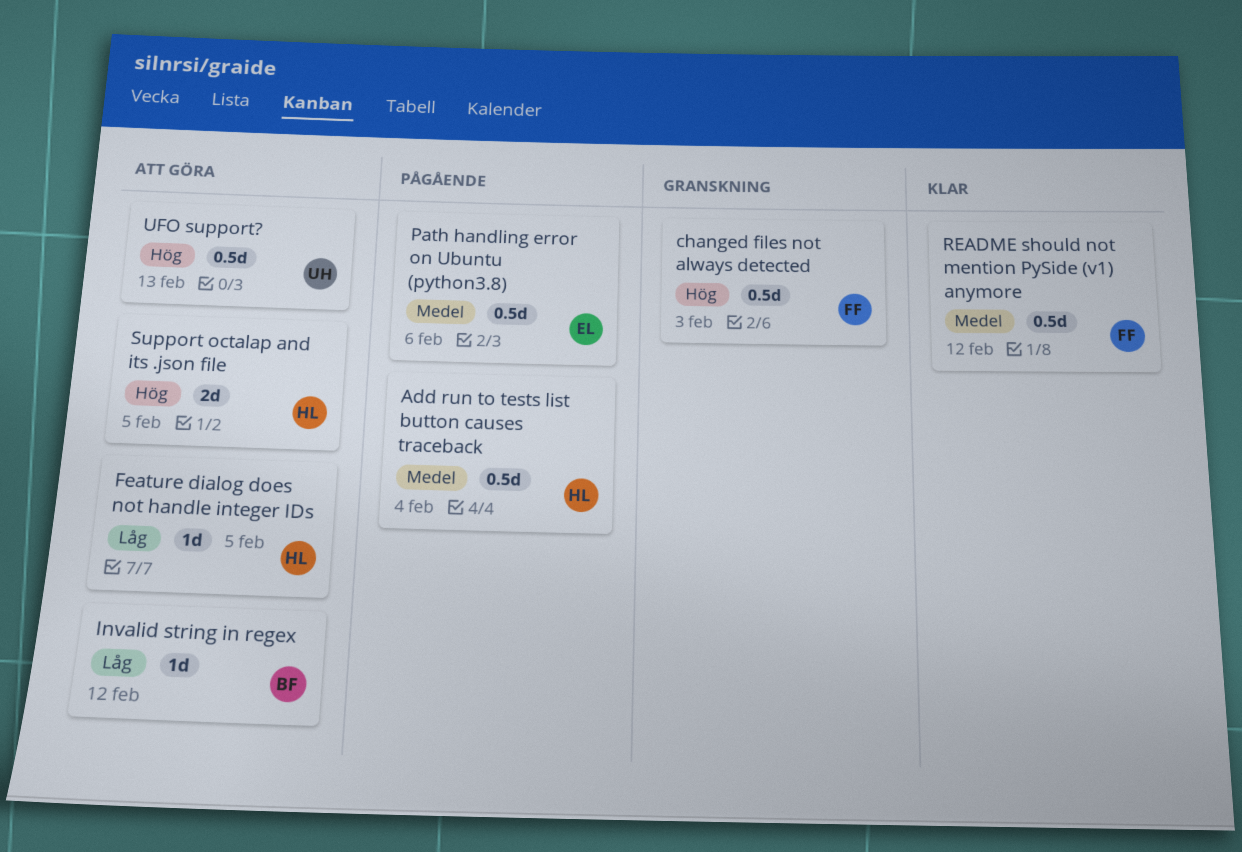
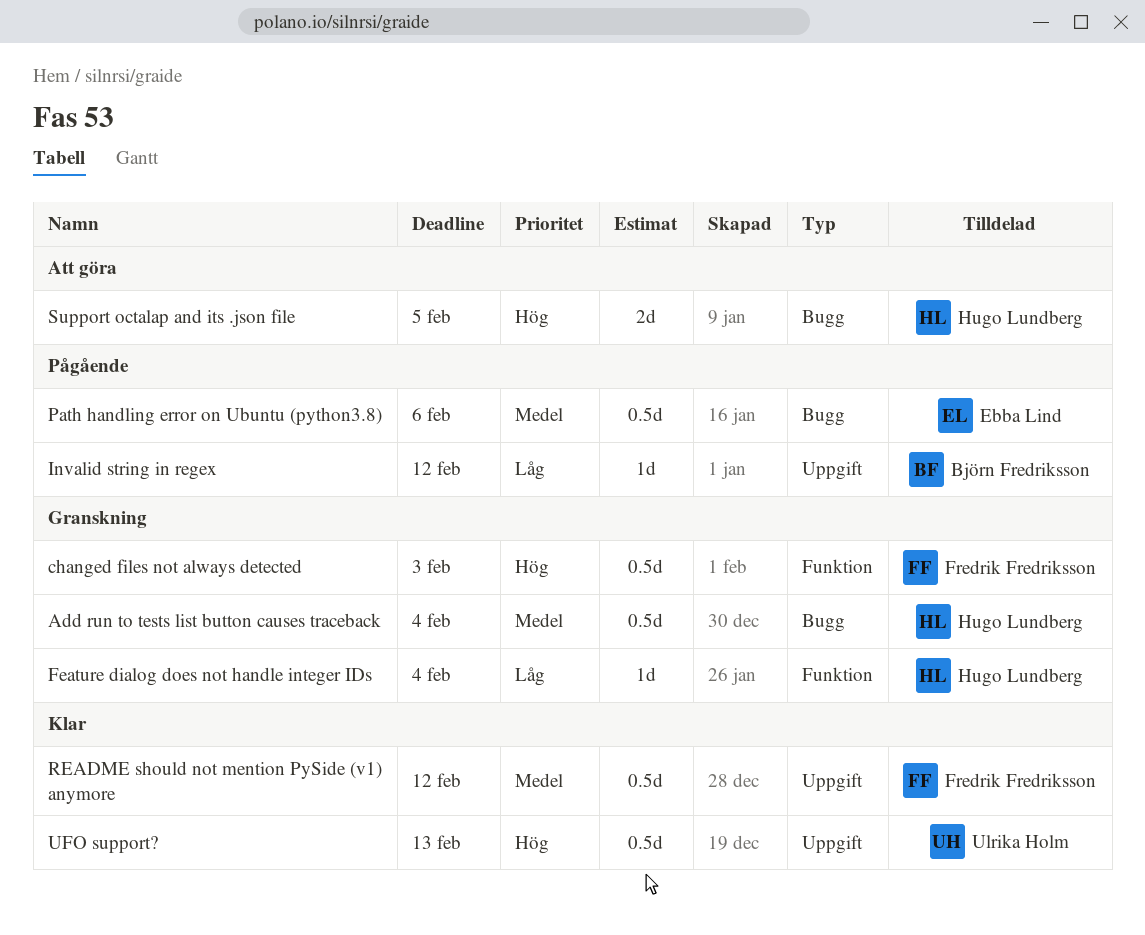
Add run to tests list button causes traceback, status: Pågående -> Granskning
Feature dialog does not handle integer IDs, status: Att göra -> Granskning
Feature dialog does not handle integer IDs, due: Feb 5 -> Feb 4
Invalid string in regex, status: Att göra -> Pågående
UFO support?, status: Att göra -> Klar

